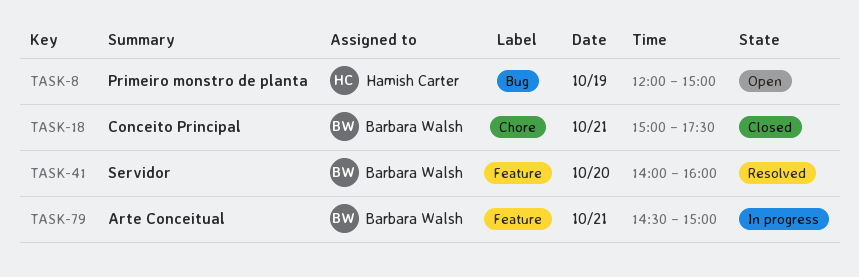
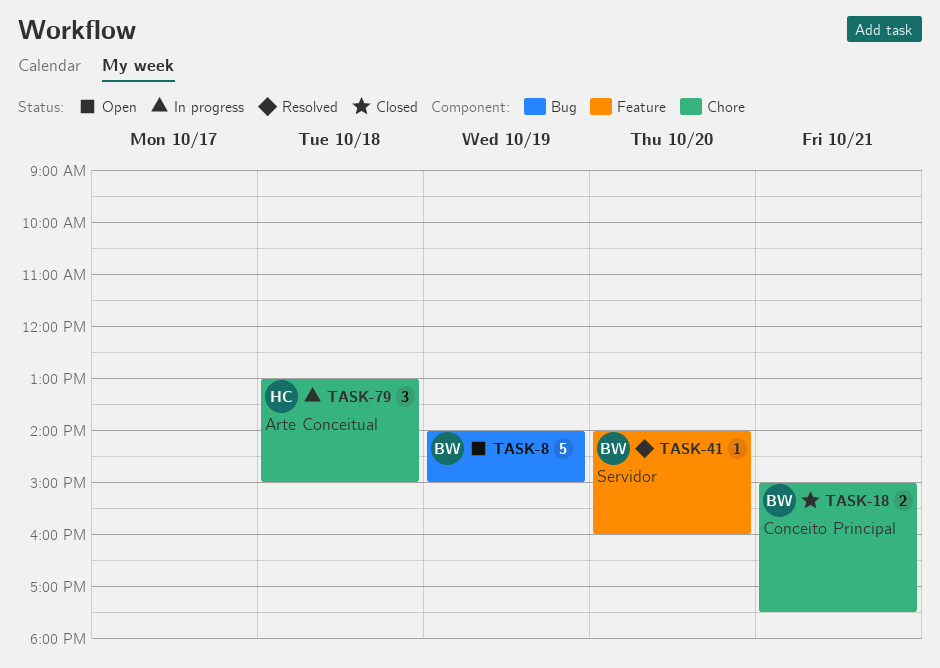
TASK-8, owner: Hamish Carter -> Barbara Walsh
TASK-8, begins: 12:00 -> 14:00
TASK-79, owner: Barbara Walsh -> Hamish Carter
TASK-79, label: Feature -> Chore
TASK-79, day: Oct 21 -> Oct 18
TASK-79, begins: 14:30 -> 13:00

